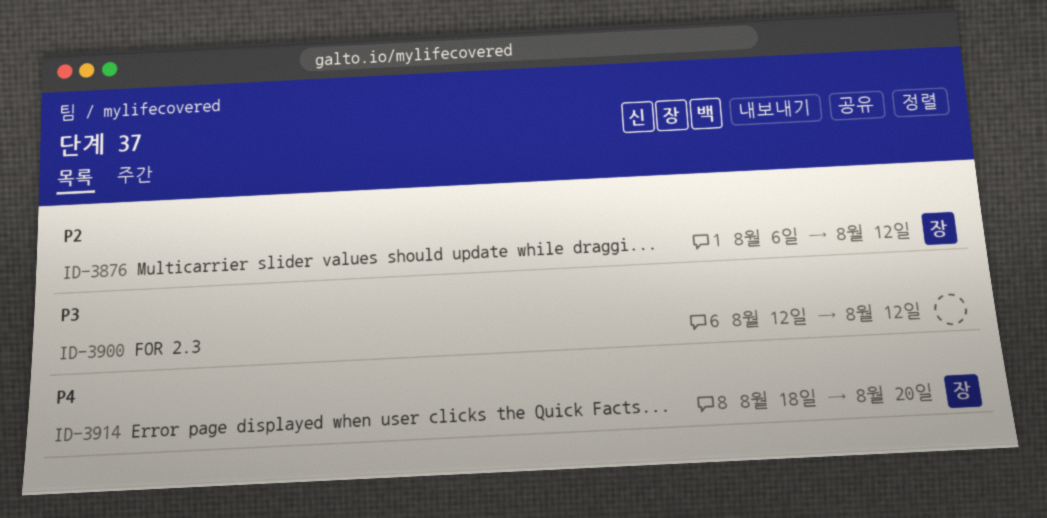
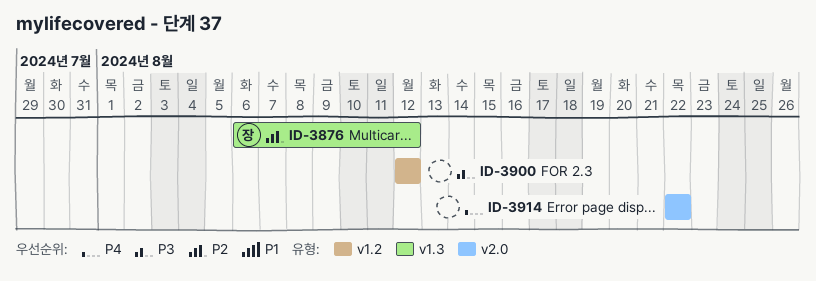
ID-3914, owner: 장 -> none
ID-3914, start: Aug 18 -> Aug 22
ID-3914, due: Aug 20 -> Aug 22

